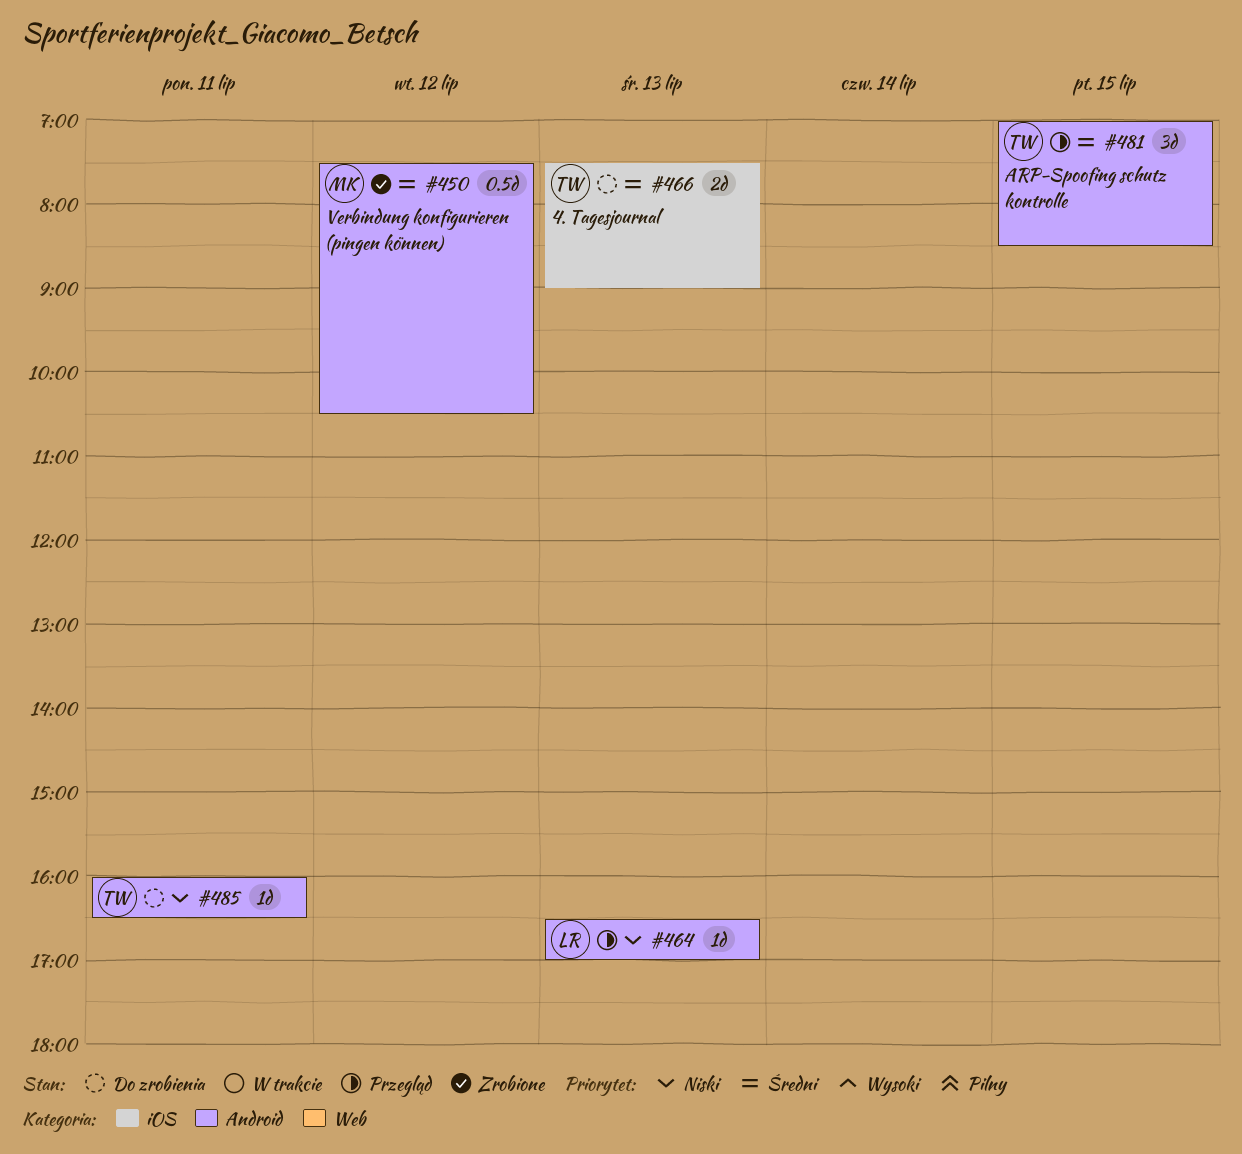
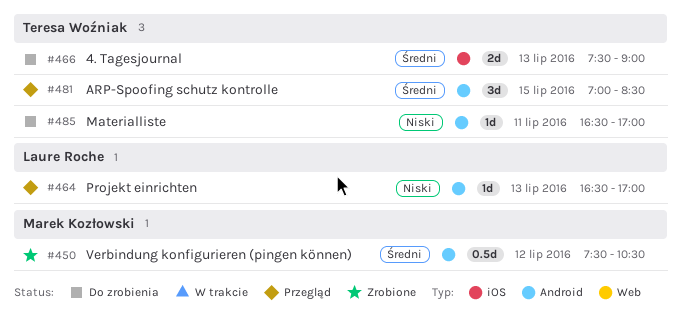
#485, begins: 16:00 -> 16:30
#485, ends: 16:30 -> 17:00

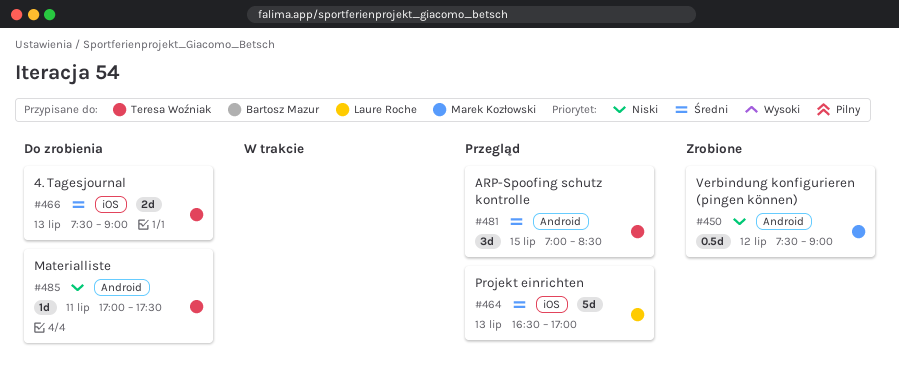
#450, priority: Średni -> Niski
#450, ends: 10:30 -> 09:00
#464, priority: Niski -> Średni
#464, label: Android -> iOS
#464, estimate: 1d -> 5d
#485, begins: 16:30 -> 17:00
#485, ends: 17:00 -> 17:30

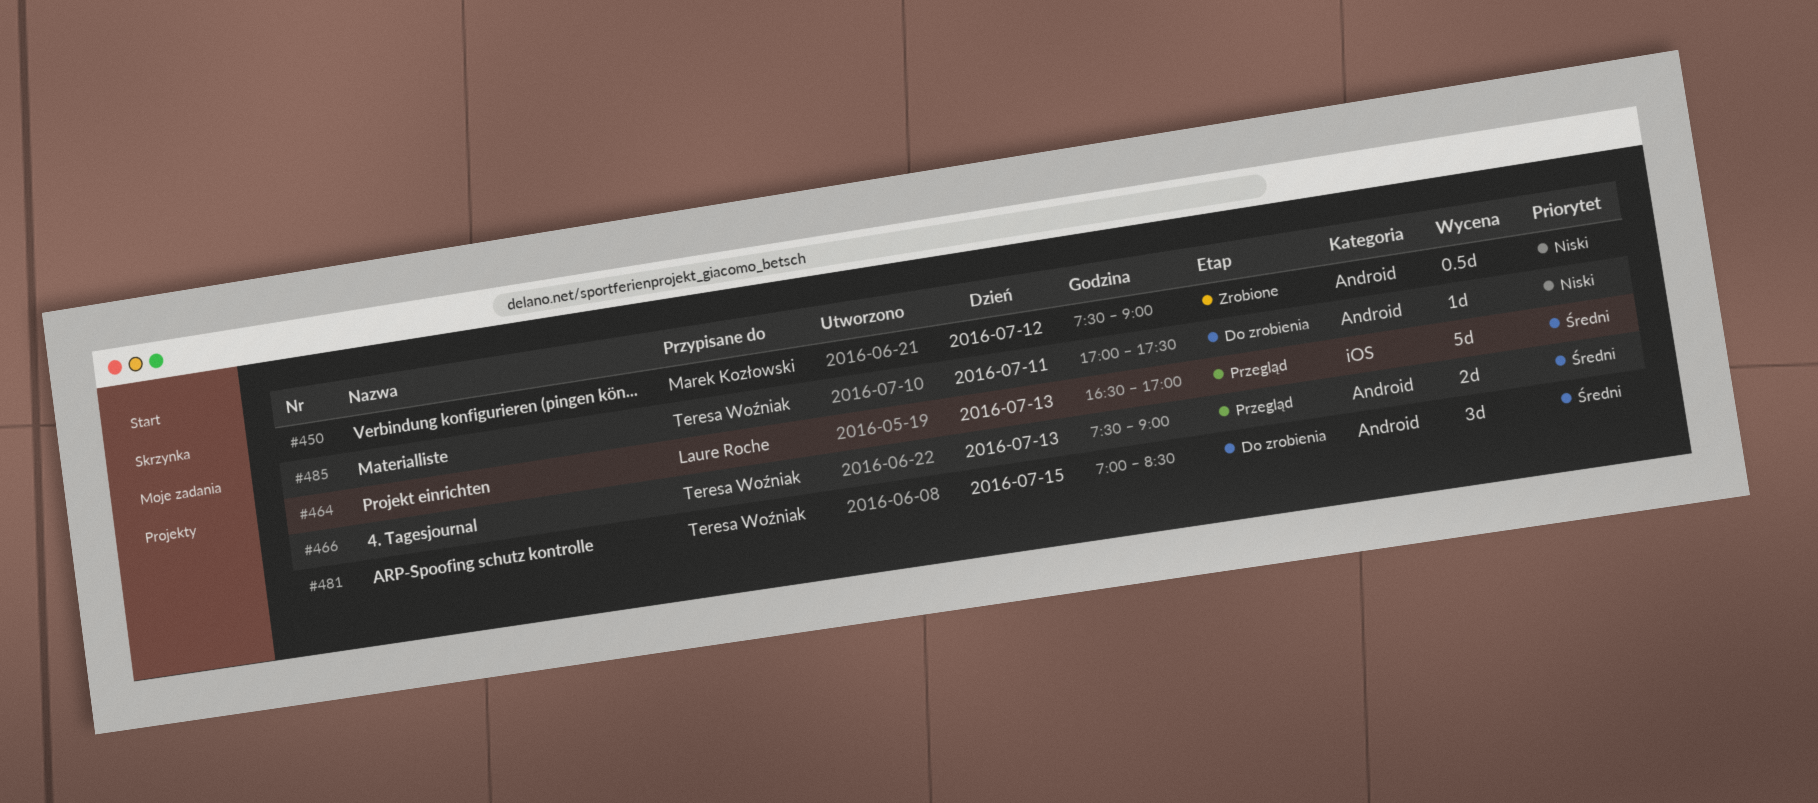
#466, status: Do zrobienia -> Przegląd
#466, label: iOS -> Android
#481, status: Przegląd -> Do zrobienia

